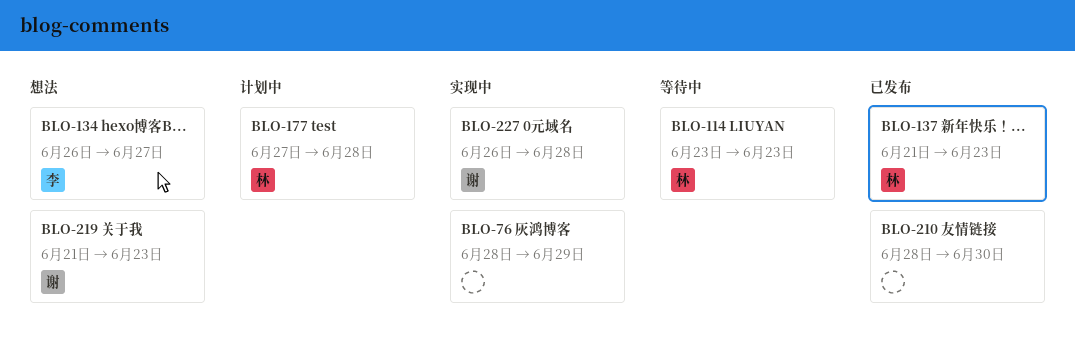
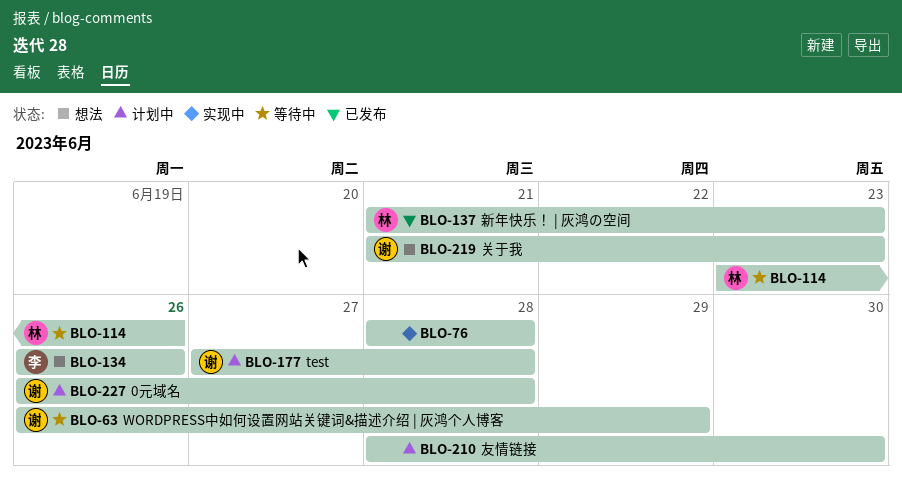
BLO-63: none -> present
BLO-76, due: Jun 29 -> Jun 28
BLO-114, due: Jun 23 -> Jun 26
BLO-134, due: Jun 27 -> Jun 26
BLO-177, owner: 林 -> 谢
BLO-210, status: 已发布 -> 计划中
BLO-227, status: 实现中 -> 计划中

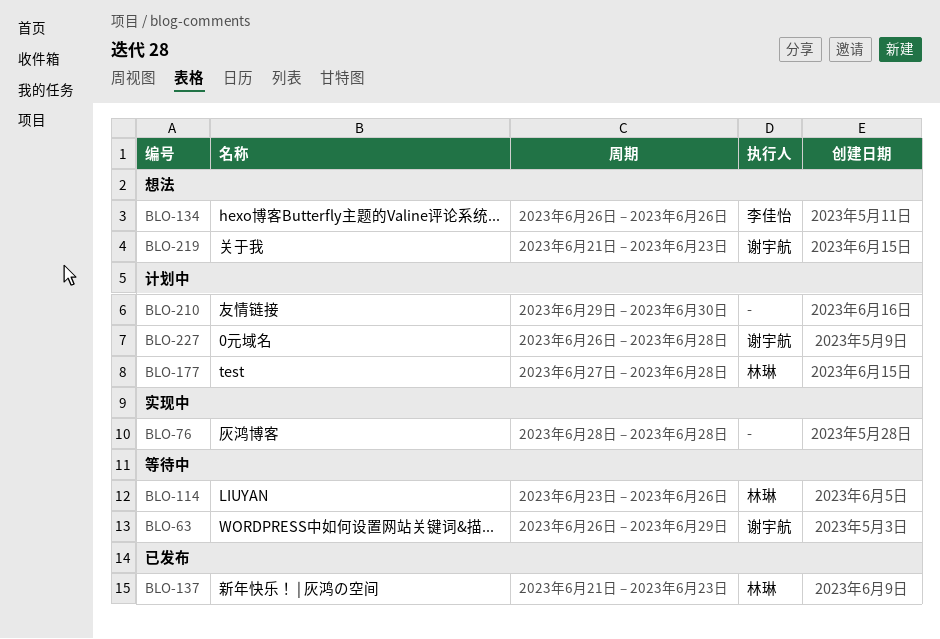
BLO-177, owner: 谢宇航 -> 林琳
BLO-210, start: Jun 28 -> Jun 29

